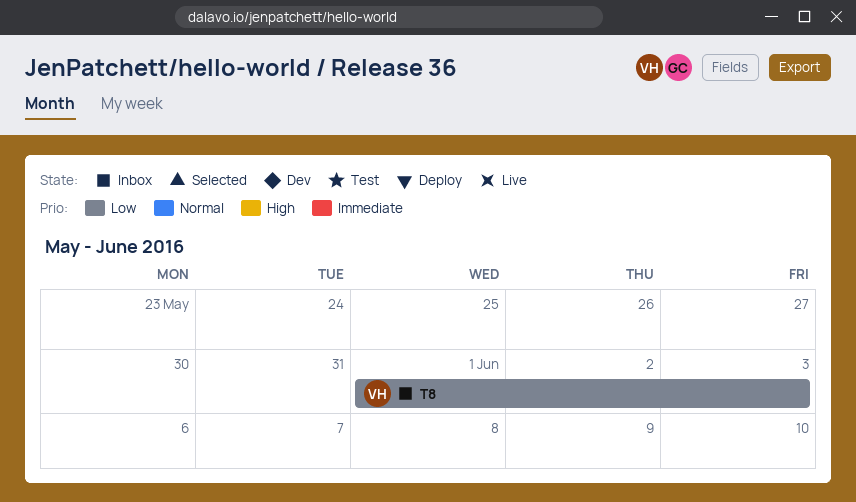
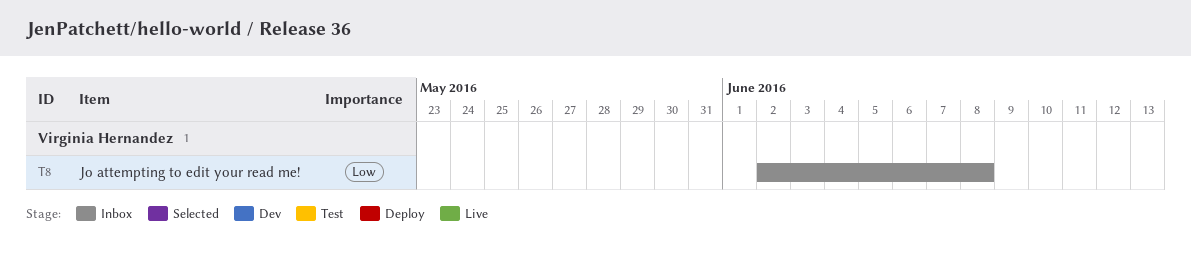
T8, start: Jun 1 -> Jun 2
T8, due: Jun 3 -> Jun 8

